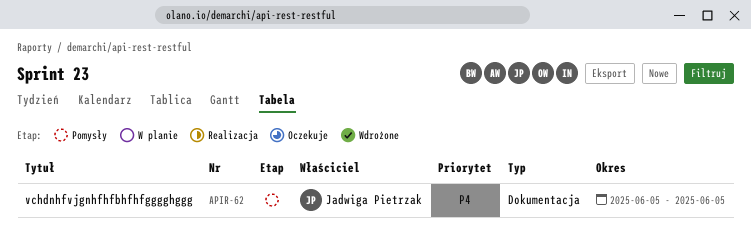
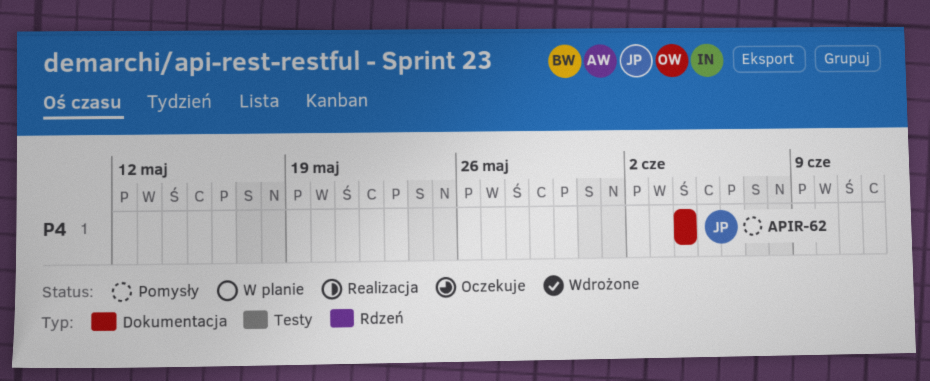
APIR-62, start: Jun 5 -> Jun 4
APIR-62, due: Jun 5 -> Jun 4

